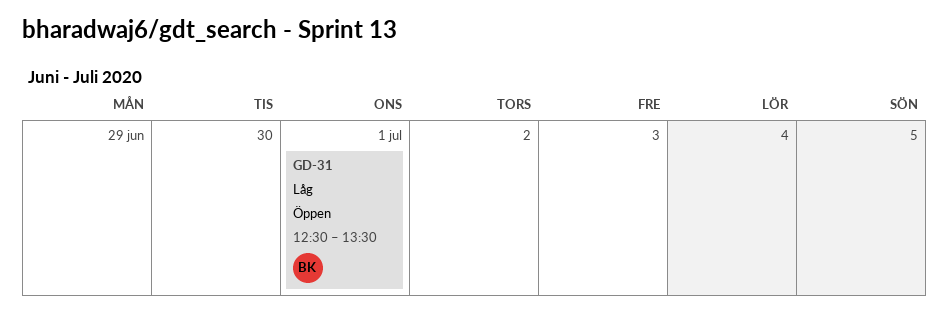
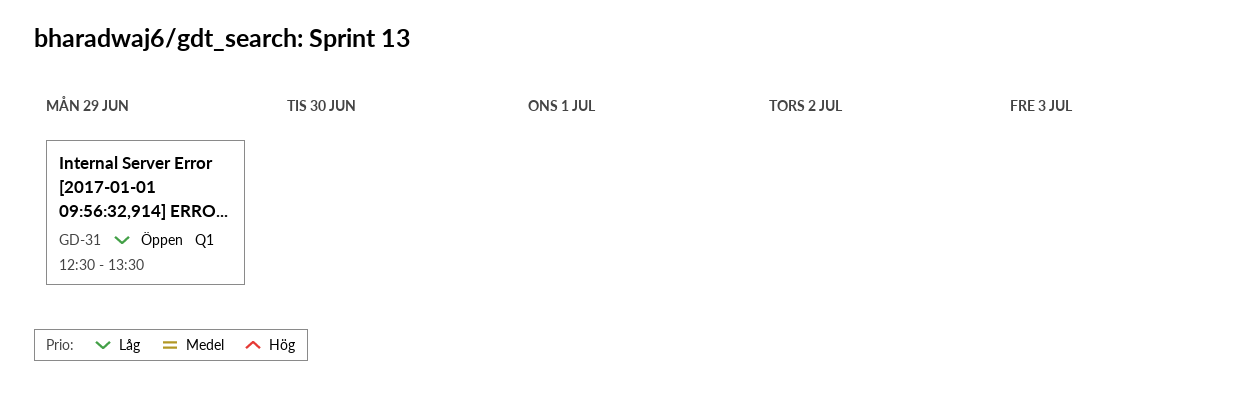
GD-31, day: Jul 1 -> Jun 29

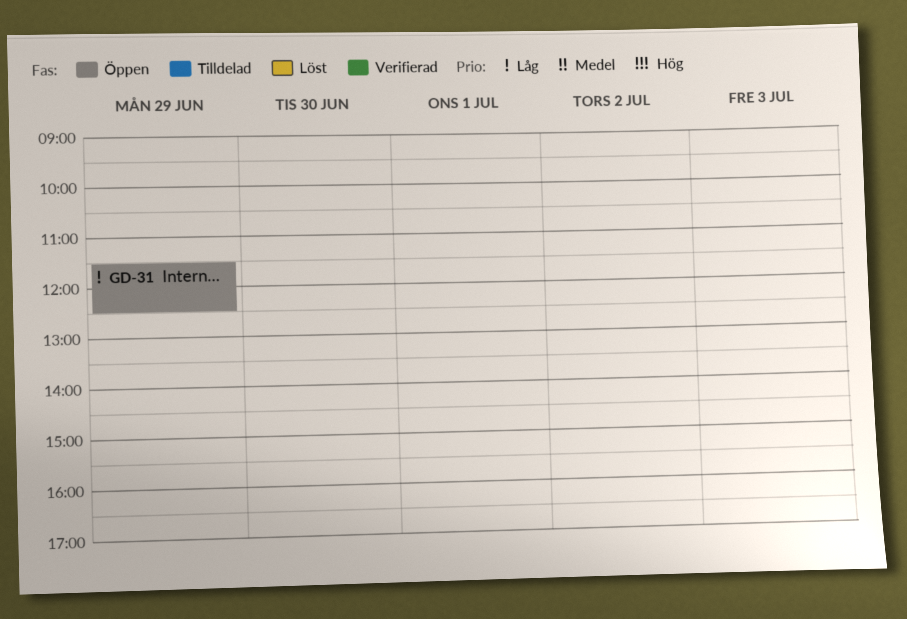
GD-31, begins: 12:30 -> 11:30
GD-31, ends: 13:30 -> 12:30

